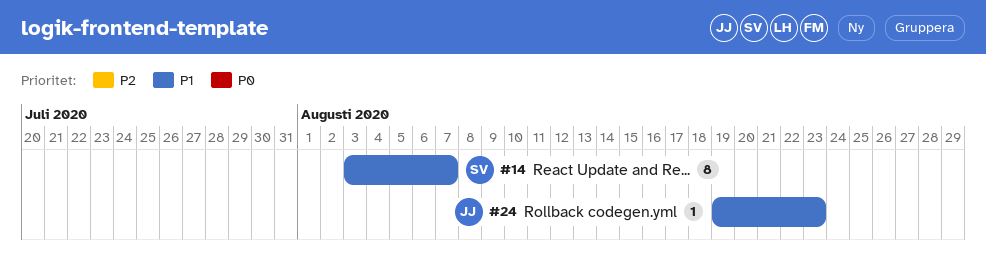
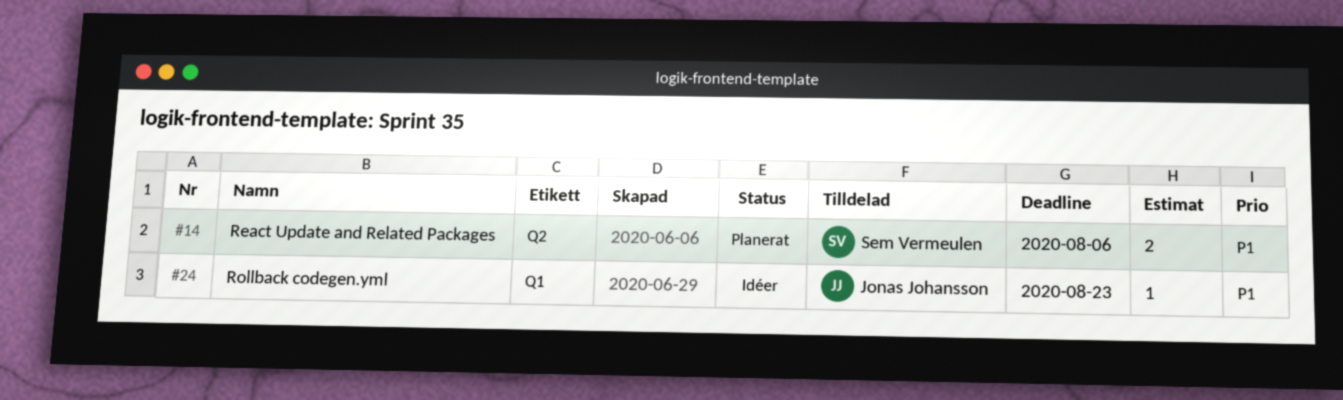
#14, estimate: 8 -> 2
#14, due: Aug 7 -> Aug 6

